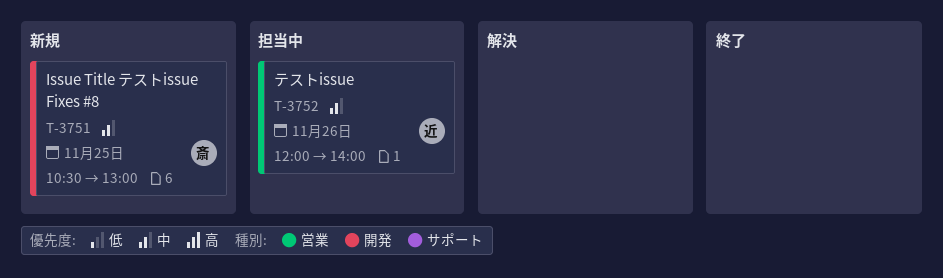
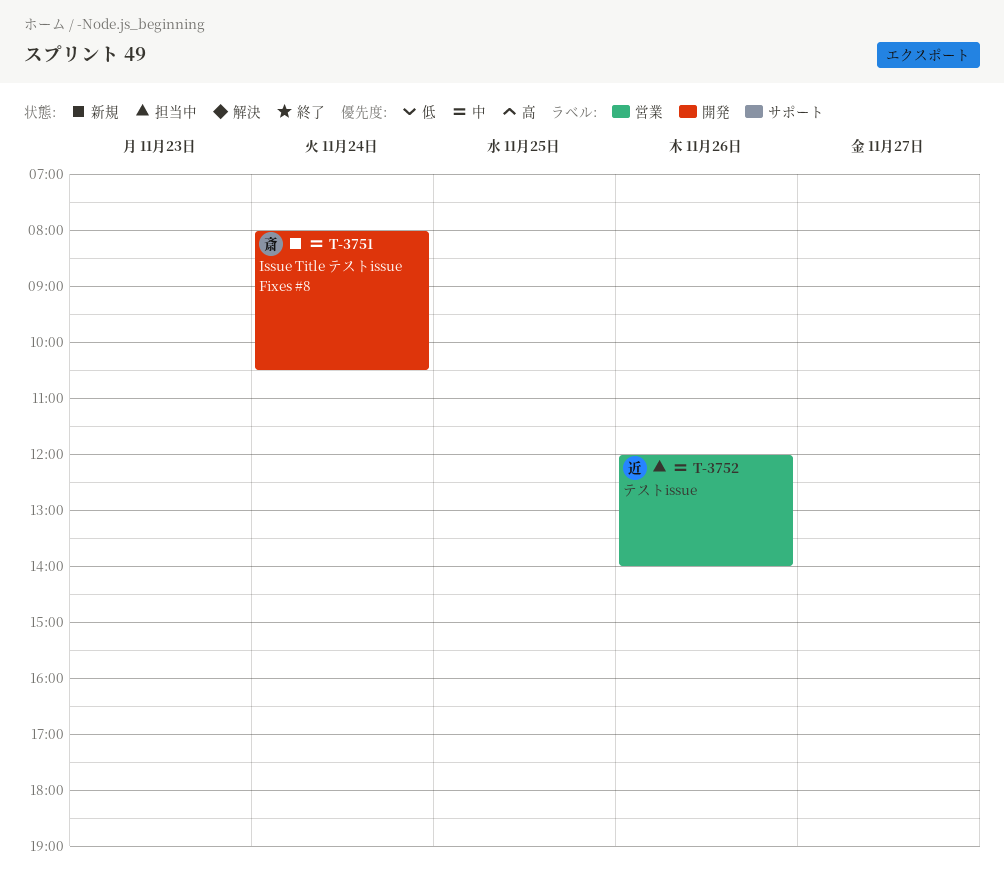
T-3751, day: Nov 25 -> Nov 24
T-3751, begins: 10:30 -> 08:00
T-3751, ends: 13:00 -> 10:30

